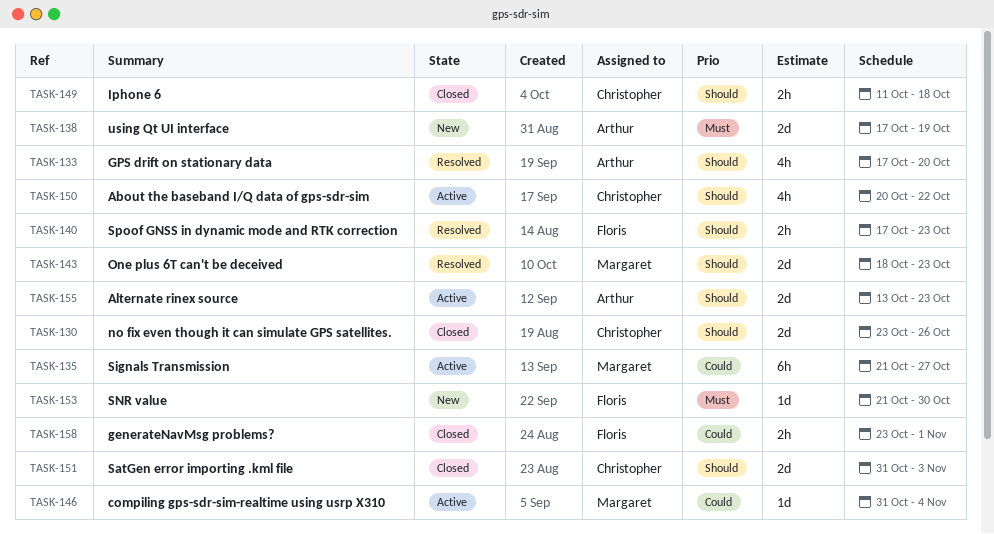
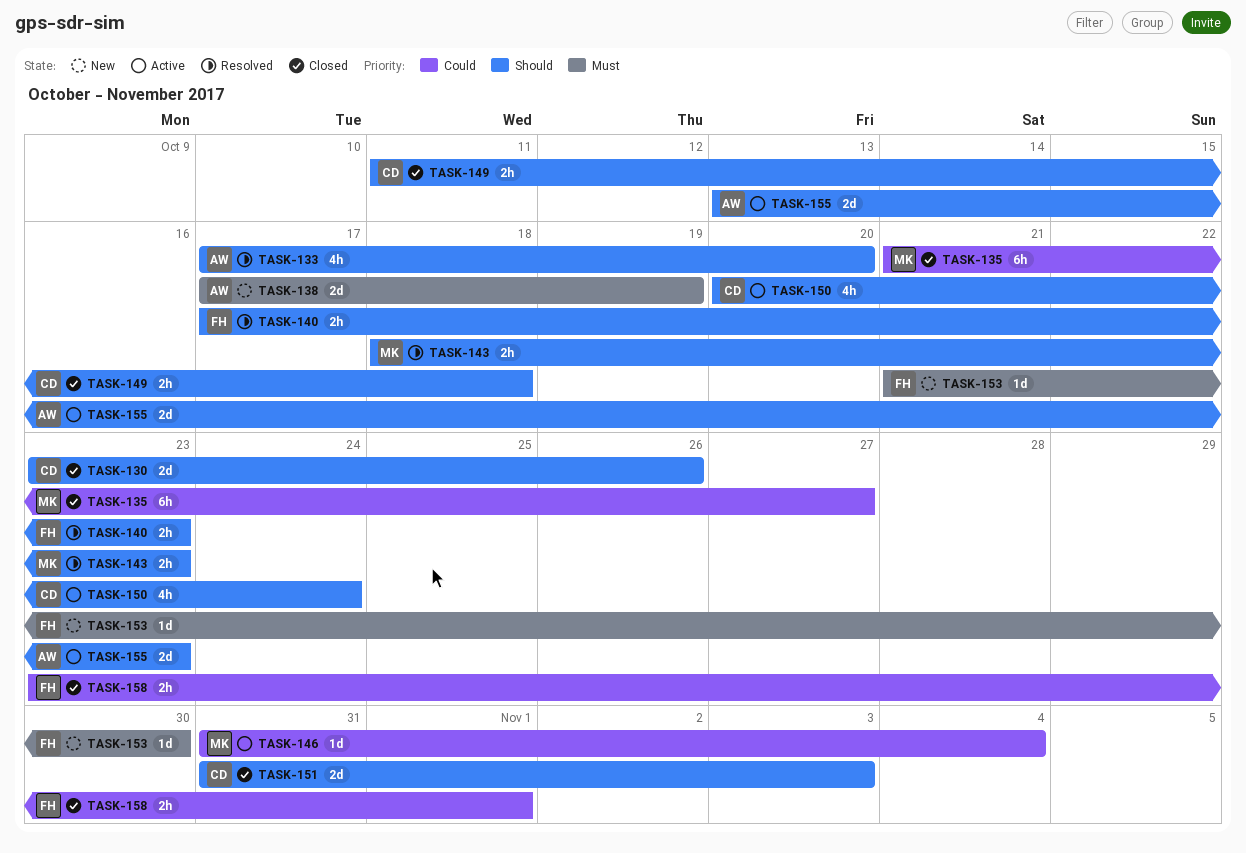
TASK-135, status: Active -> Closed
TASK-143, estimate: 2d -> 2h
TASK-150, due: Oct 22 -> Oct 24

